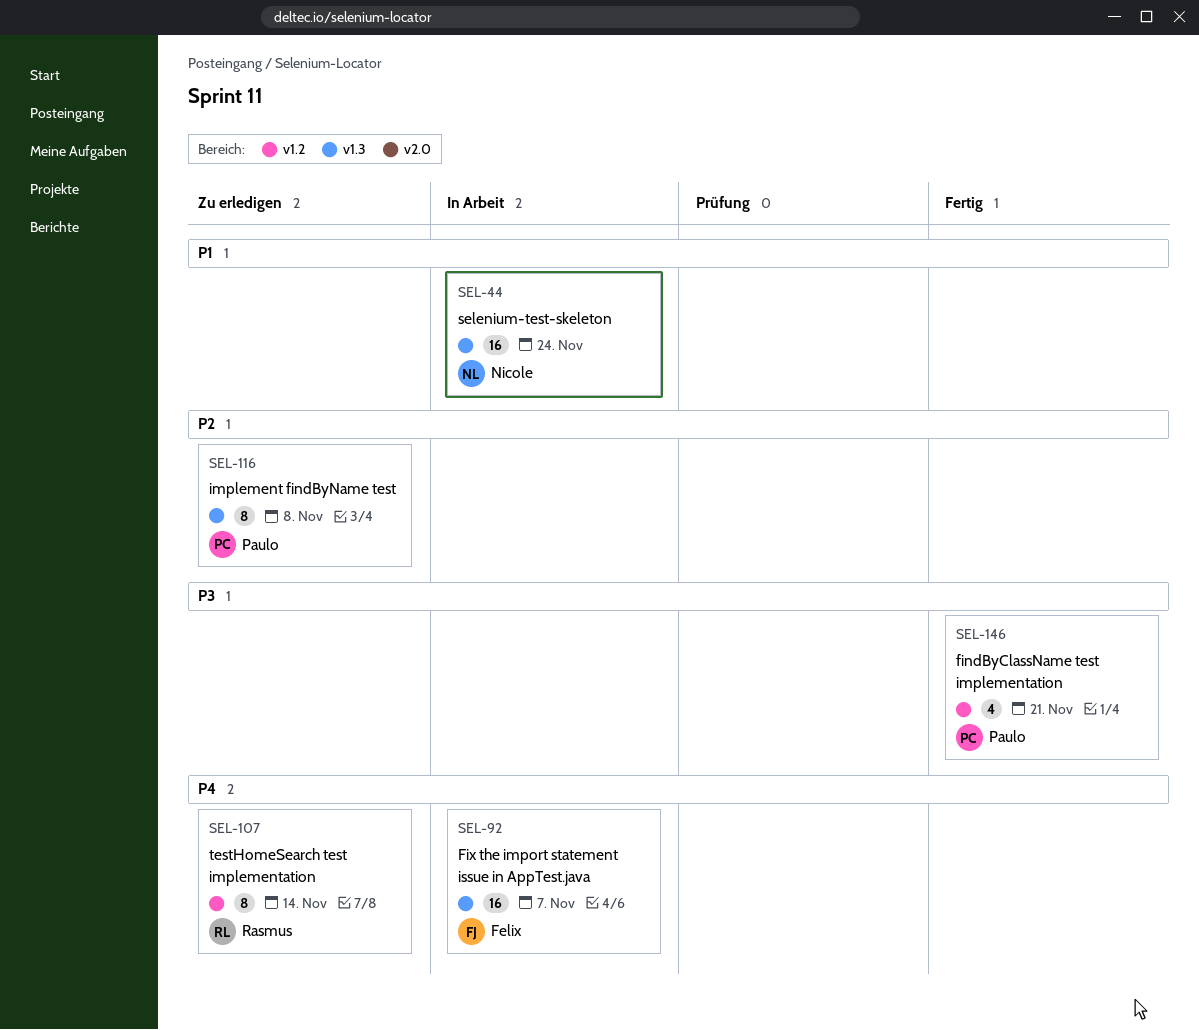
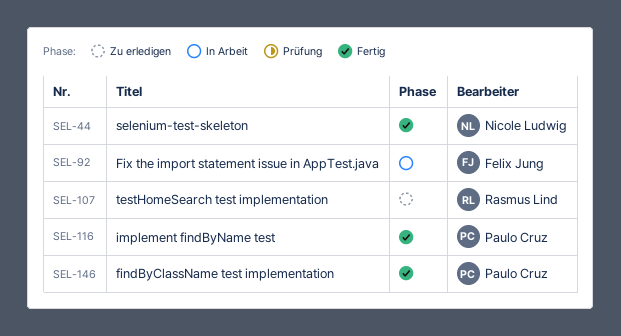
SEL-44, status: In Arbeit -> Fertig
SEL-116, status: Zu erledigen -> Fertig

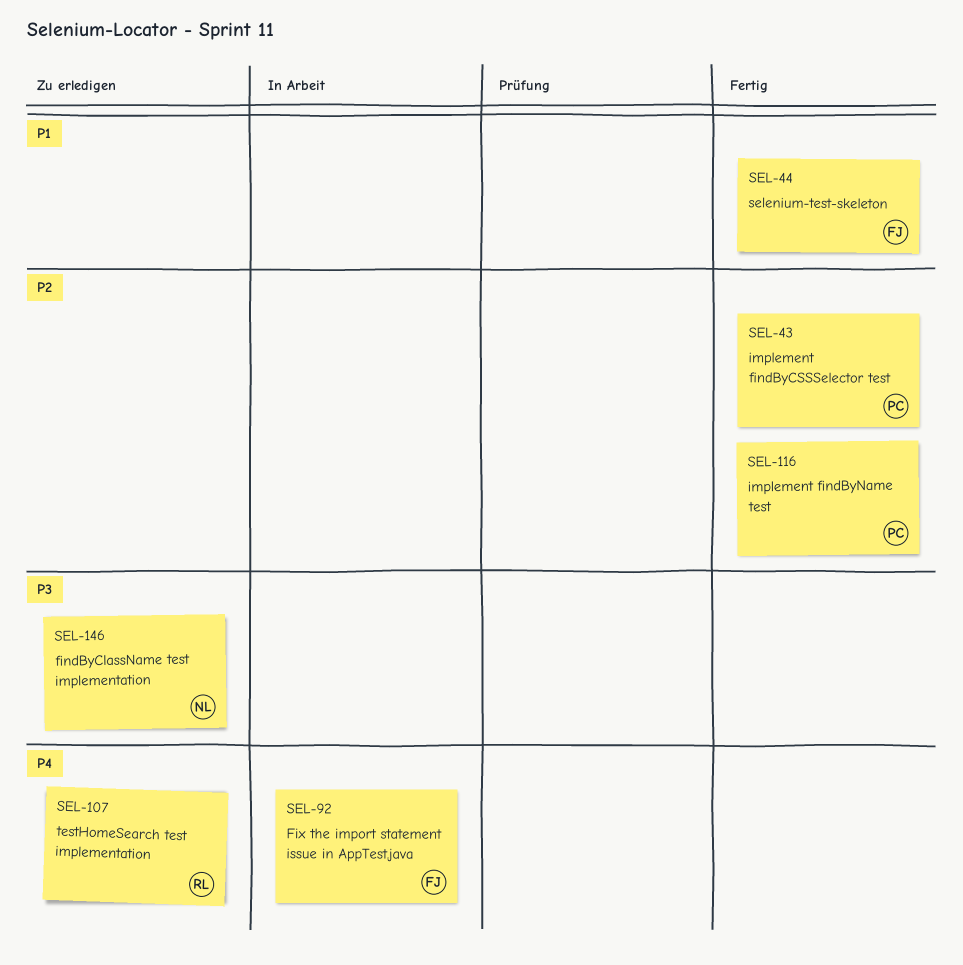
SEL-43: none -> present
SEL-44, owner: Nicole Ludwig -> Felix Jung
SEL-146, status: Fertig -> Zu erledigen
SEL-146, owner: Paulo Cruz -> Nicole Ludwig

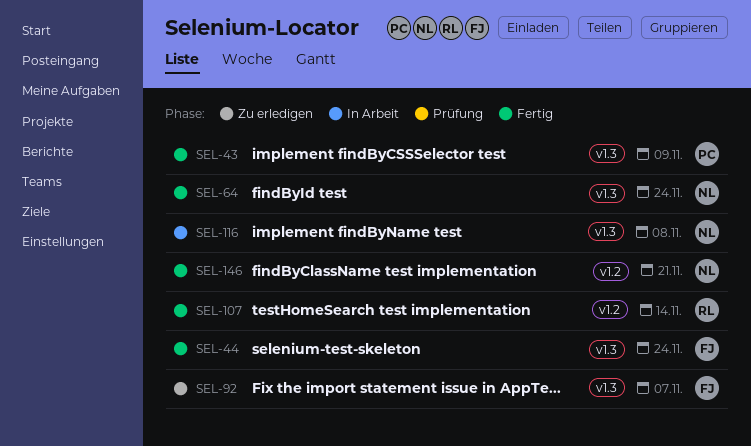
SEL-64: none -> present
SEL-92, status: In Arbeit -> Zu erledigen
SEL-107, status: Zu erledigen -> Fertig
SEL-116, status: Fertig -> In Arbeit
SEL-116, owner: PC -> NL
SEL-146, status: Zu erledigen -> Fertig

